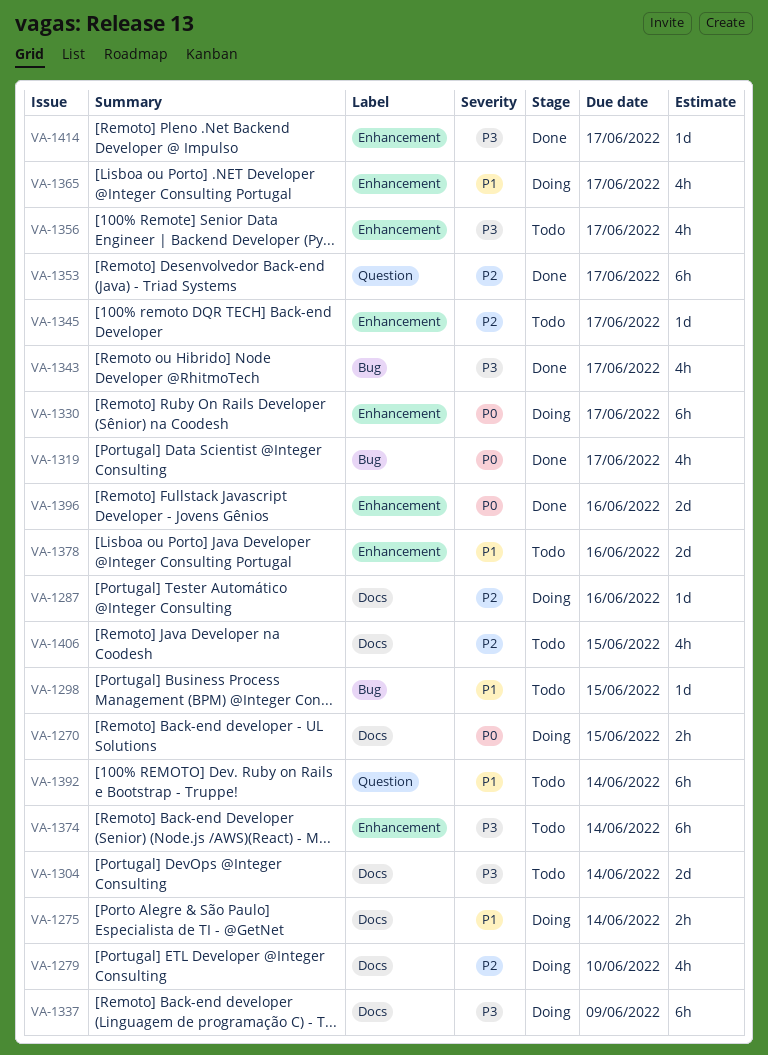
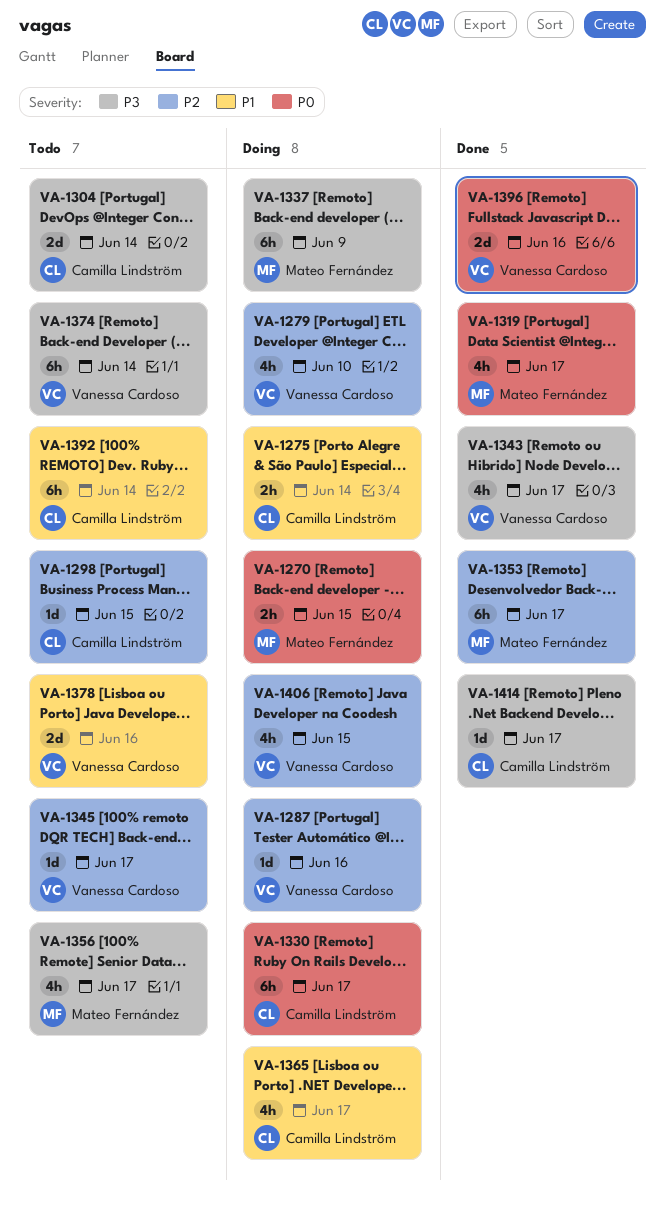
VA-1298, priority: P1 -> P2
VA-1406, status: Todo -> Doing

